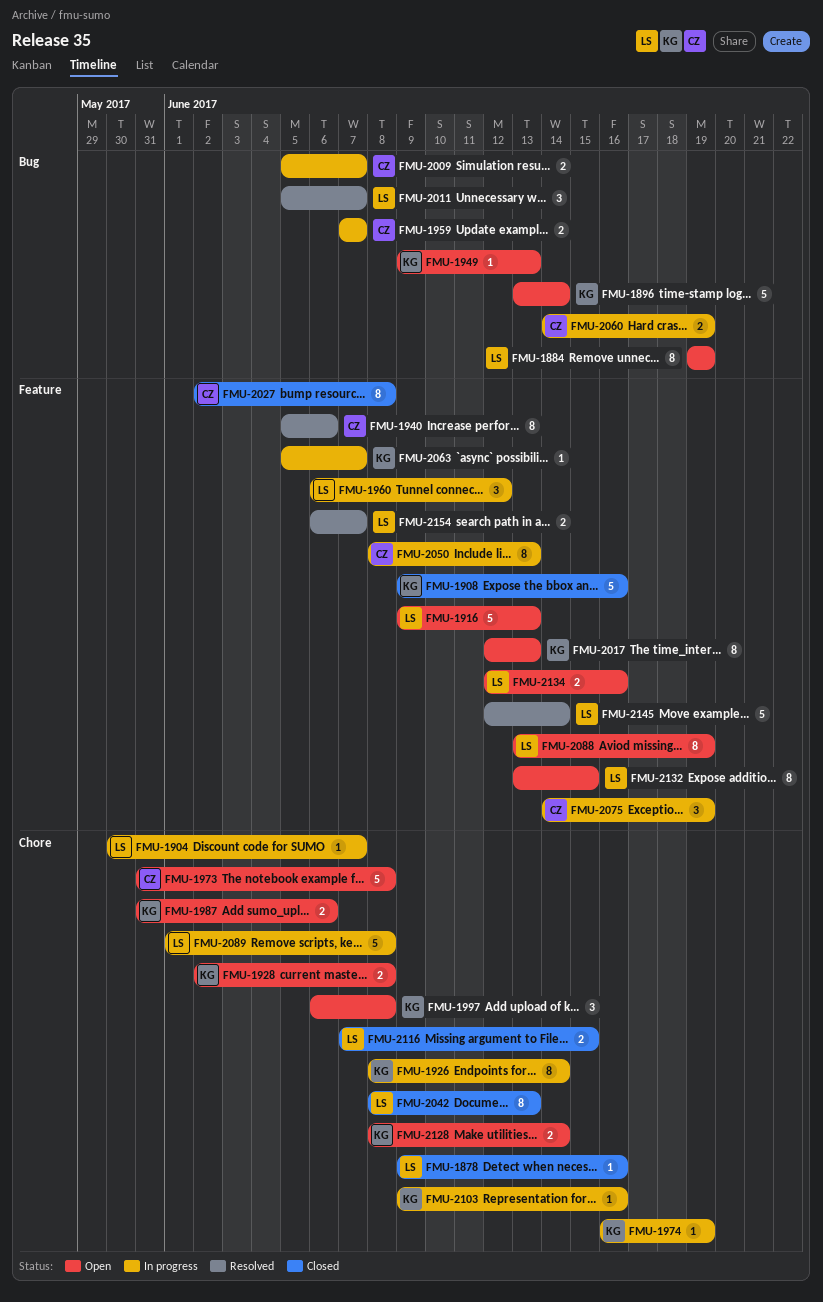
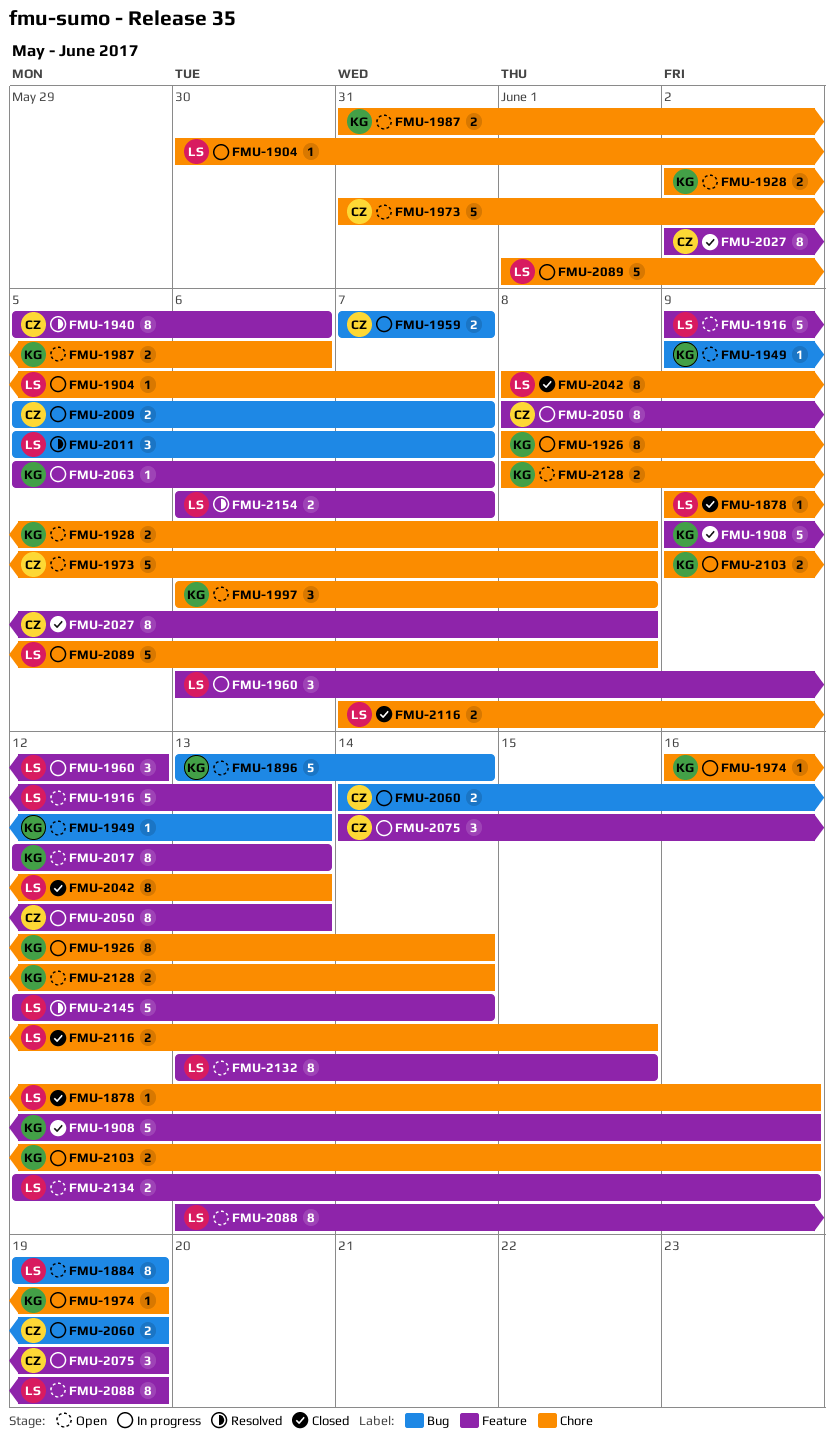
FMU-2103, estimate: 1 -> 2

